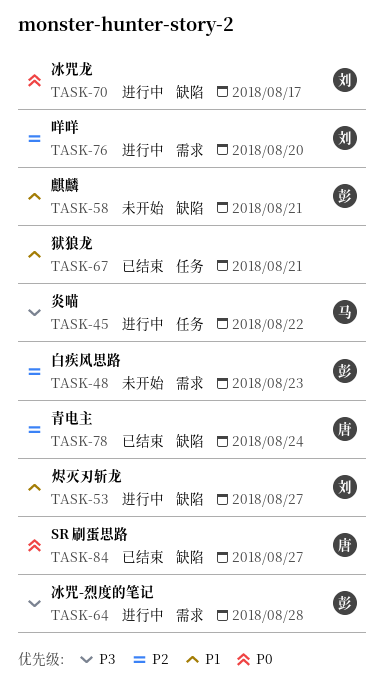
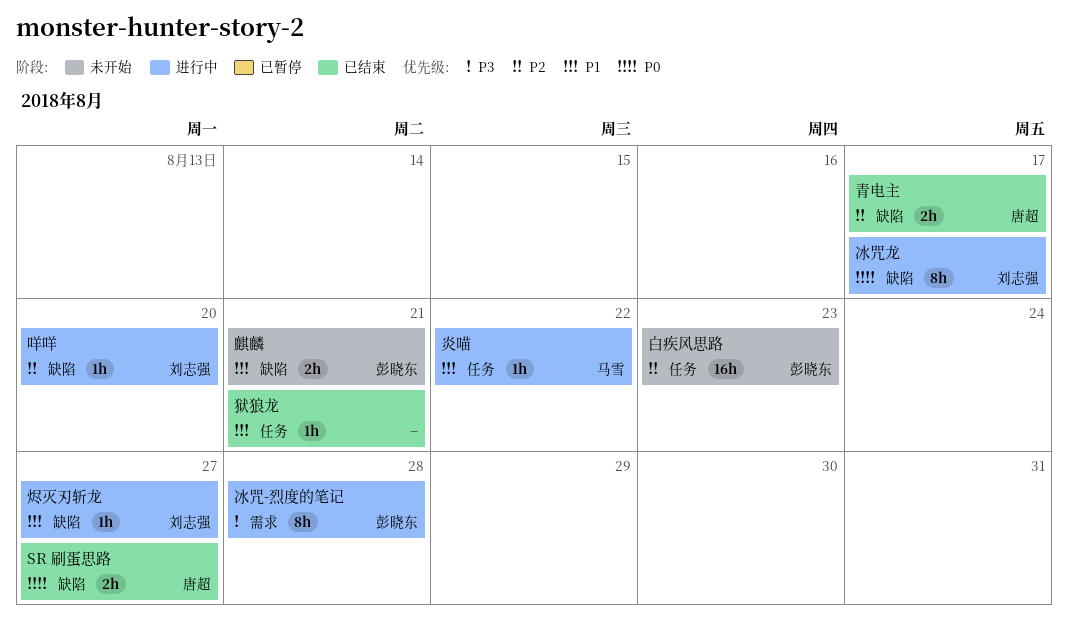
咩咩, label: 需求 -> 缺陷
炎喵, priority: P3 -> P1
白疾风思路, label: 需求 -> 任务
青电主, due: Aug 24 -> Aug 17

